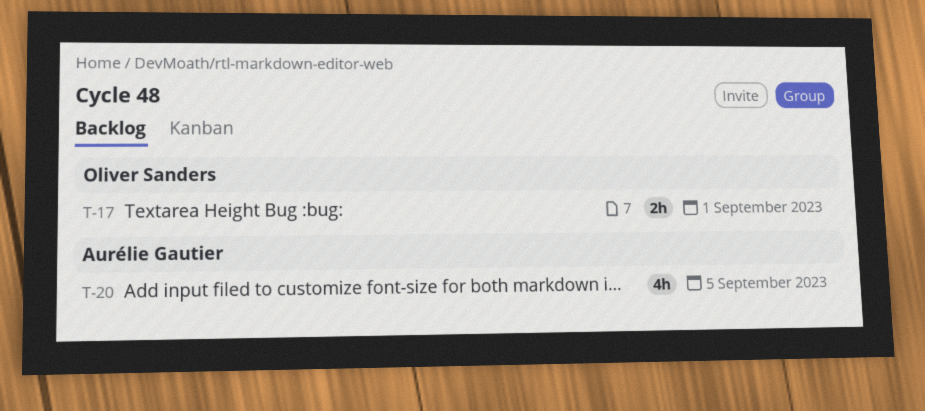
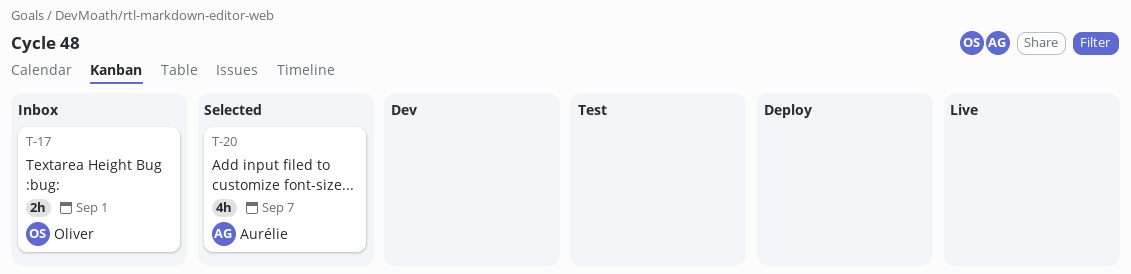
T-20, due: Sep 5 -> Sep 7

